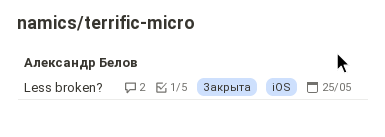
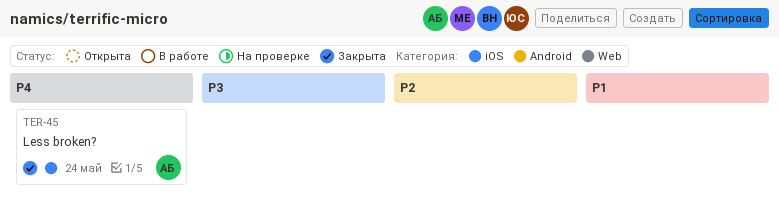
Less broken?, due: May 25 -> May 24

